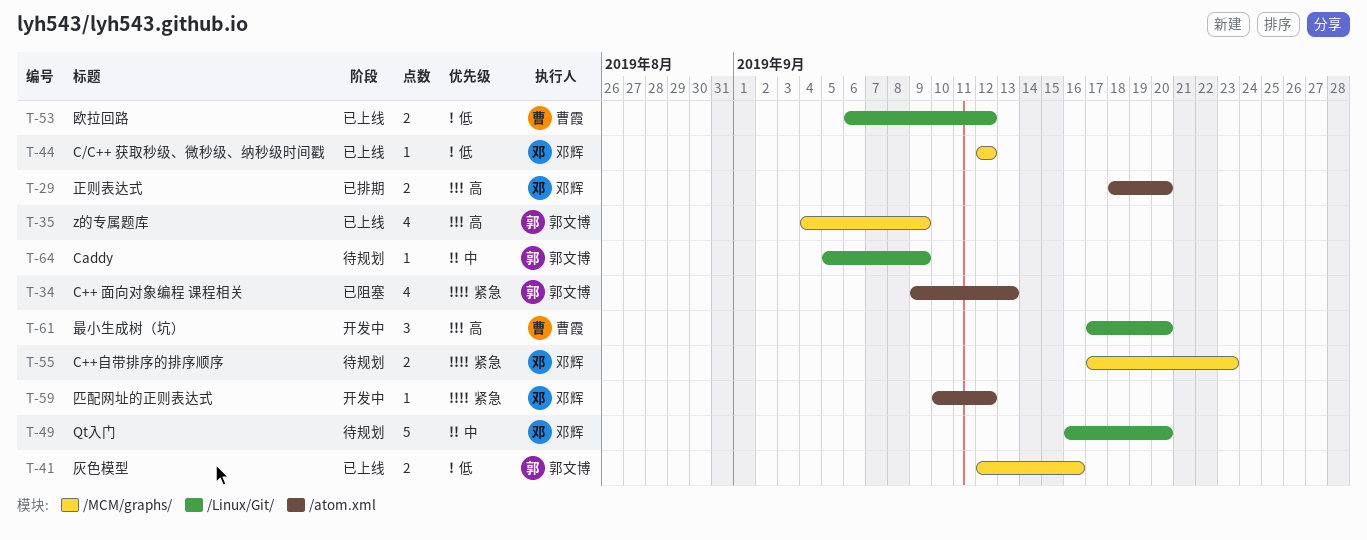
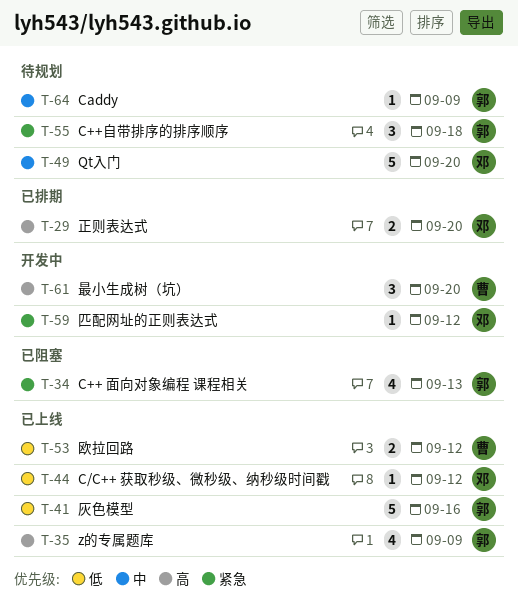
T-41, estimate: 2 -> 5
T-55, owner: 邓辉 -> 郭文博
T-55, estimate: 2 -> 3
T-55, due: Sep 23 -> Sep 18

